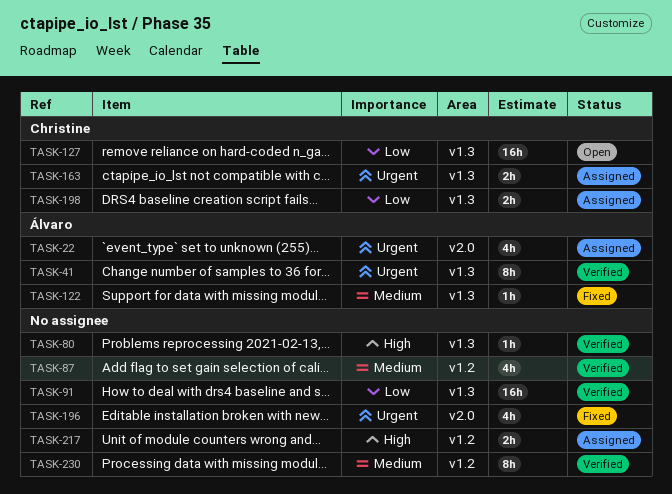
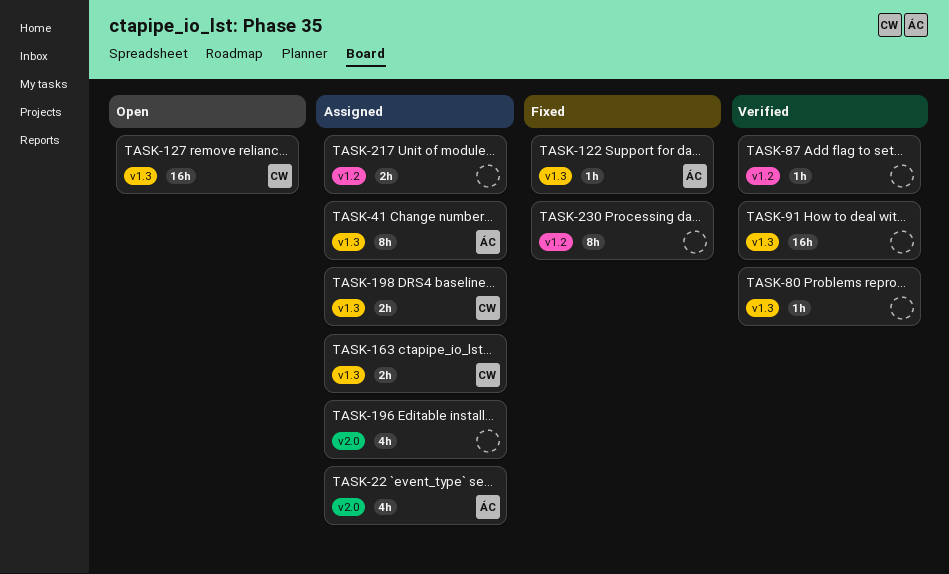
TASK-41, status: Verified -> Assigned
TASK-87, estimate: 4h -> 1h
TASK-196, status: Fixed -> Assigned
TASK-230, status: Verified -> Fixed

